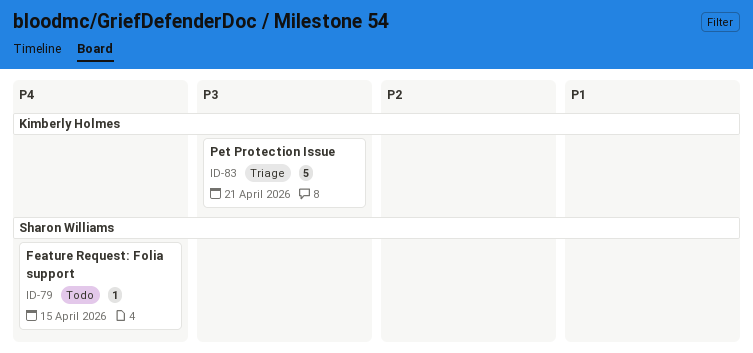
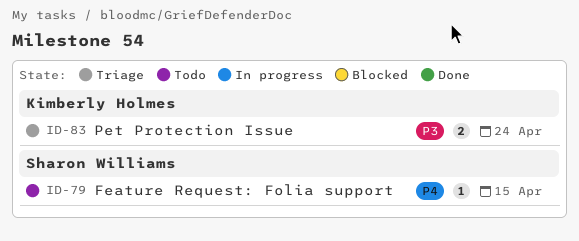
ID-83, estimate: 5 -> 2
ID-83, due: Apr 21 -> Apr 24

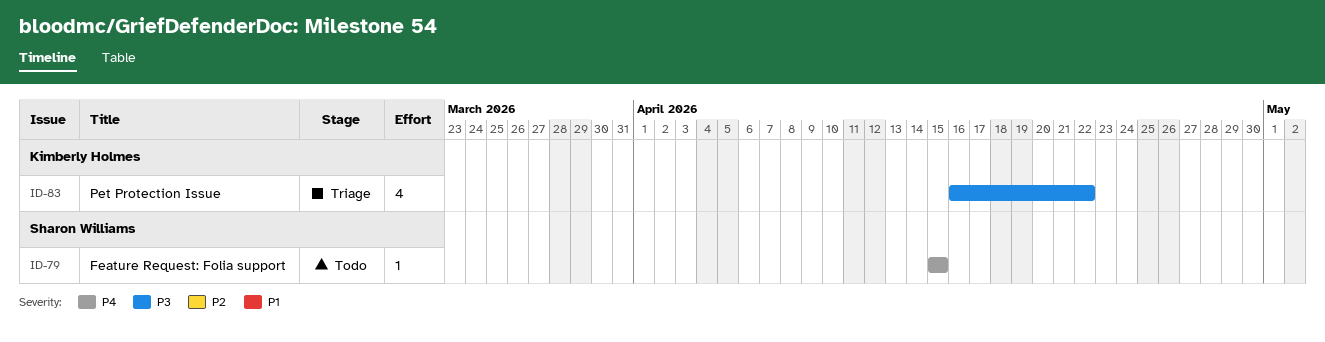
ID-83, estimate: 2 -> 4
ID-83, due: Apr 24 -> Apr 22

